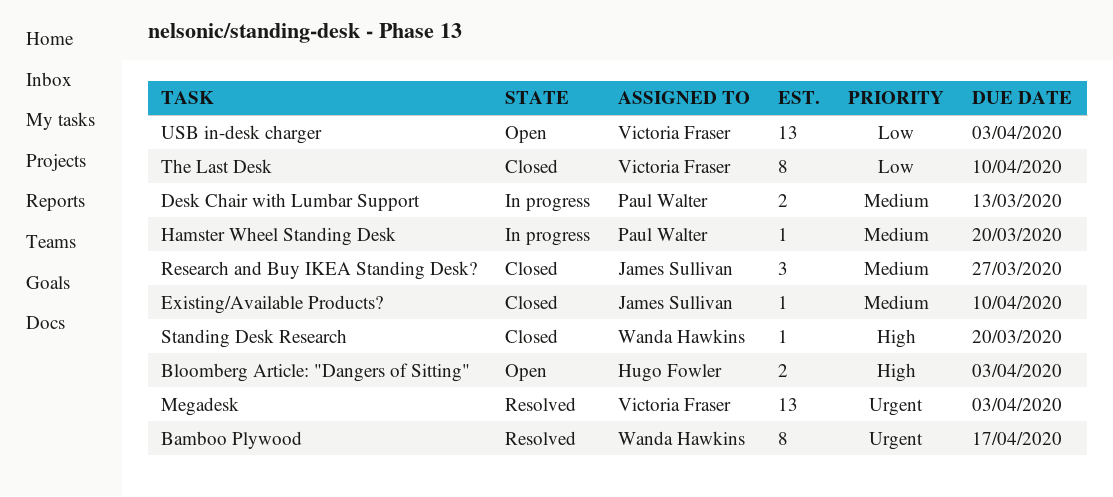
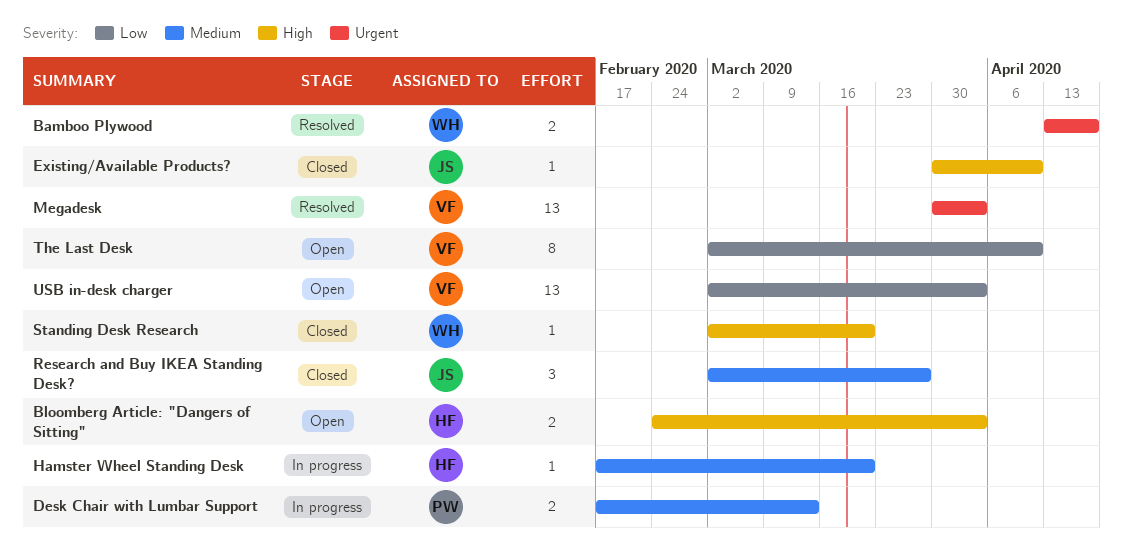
Bamboo Plywood, estimate: 8 -> 2
Existing/Available Products?, priority: Medium -> High
Hamster Wheel Standing Desk, owner: Paul Walter -> Hugo Fowler
The Last Desk, status: Closed -> Open

